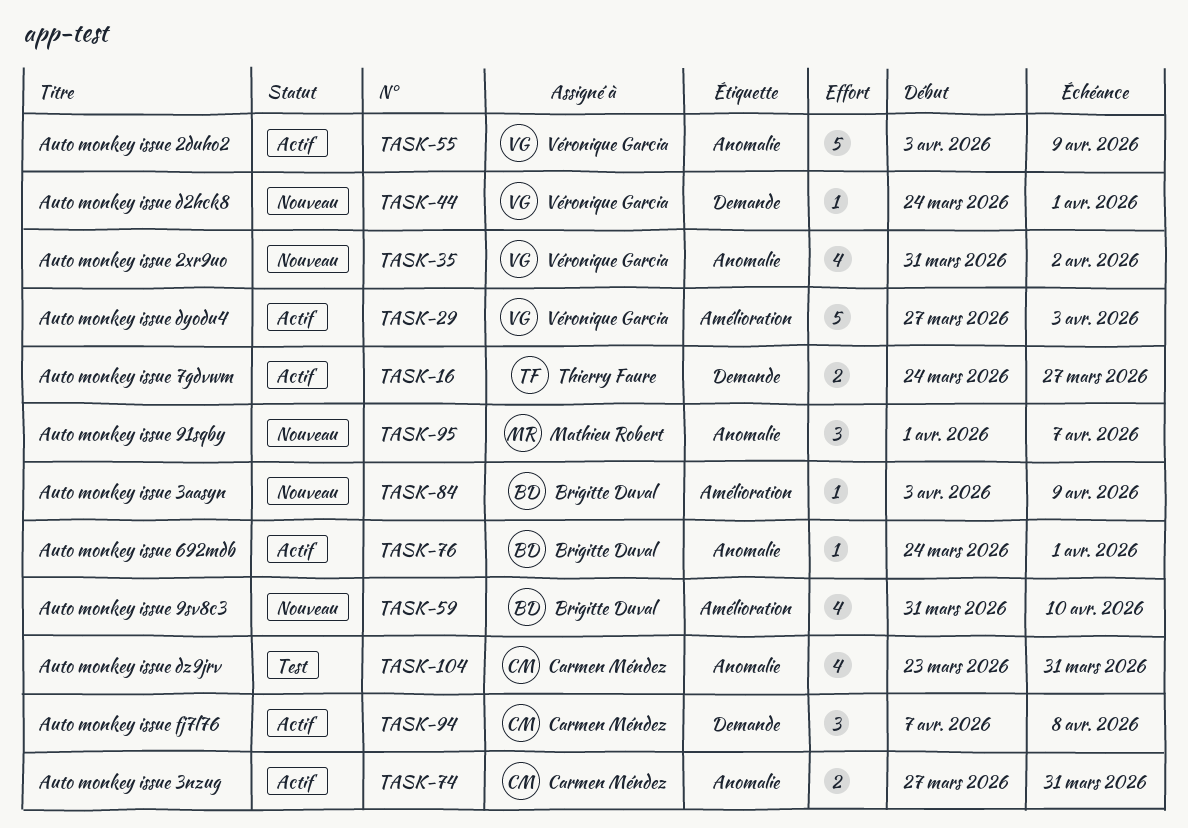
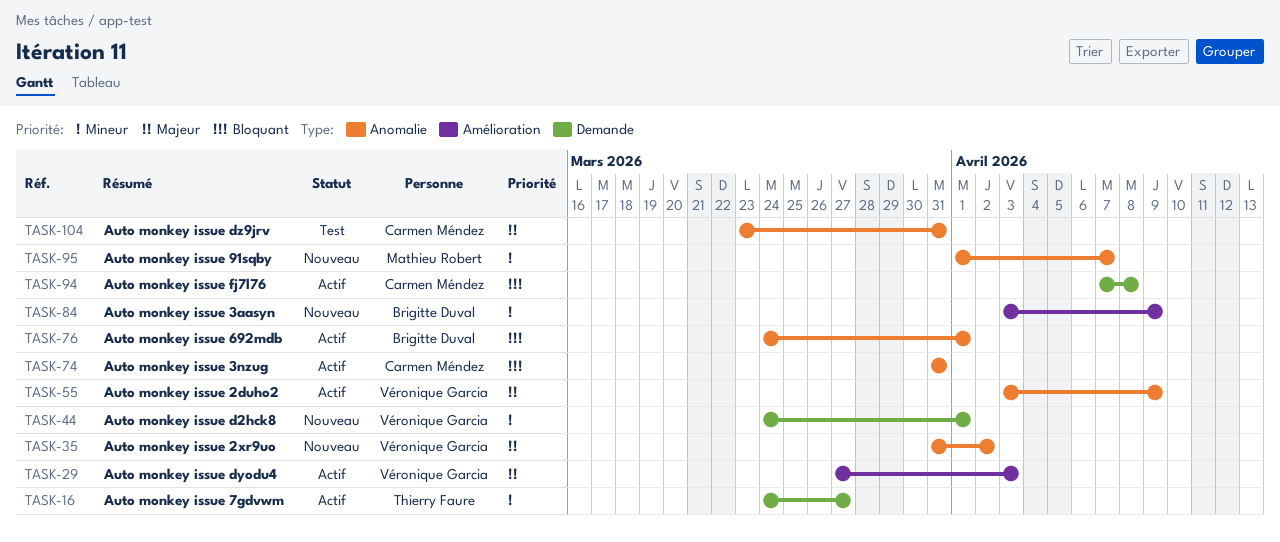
TASK-59: present -> none
TASK-74, start: Mar 27 -> Mar 31

